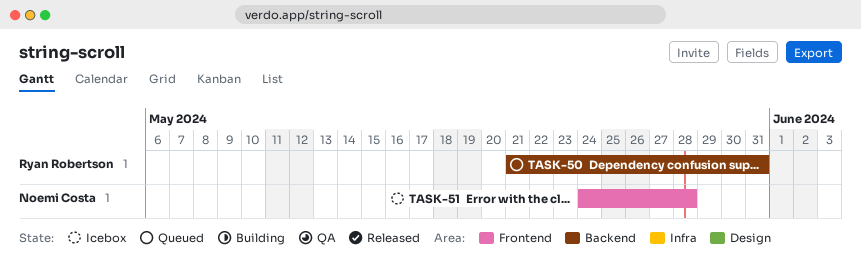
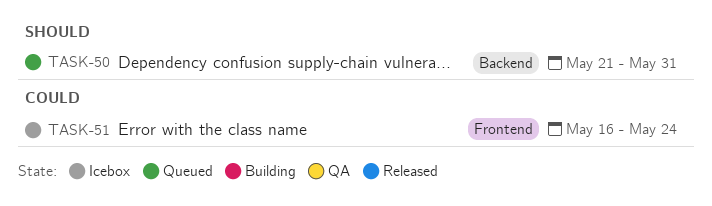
TASK-51, start: May 24 -> May 16
TASK-51, due: May 28 -> May 24

